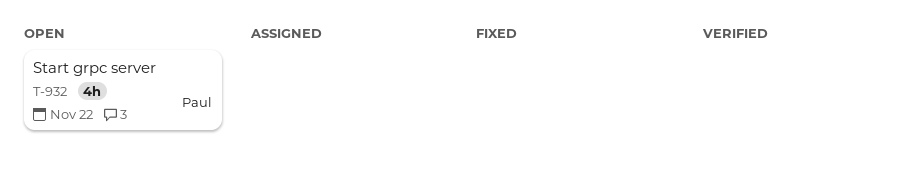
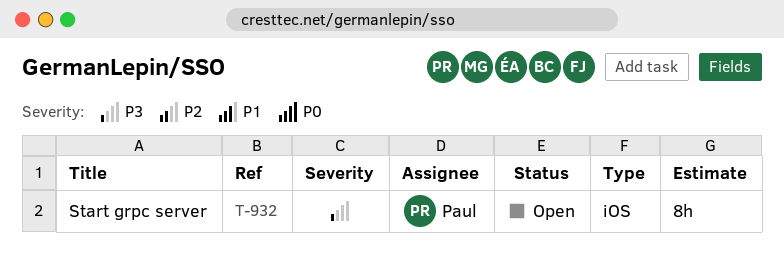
T-932, estimate: 4h -> 8h

